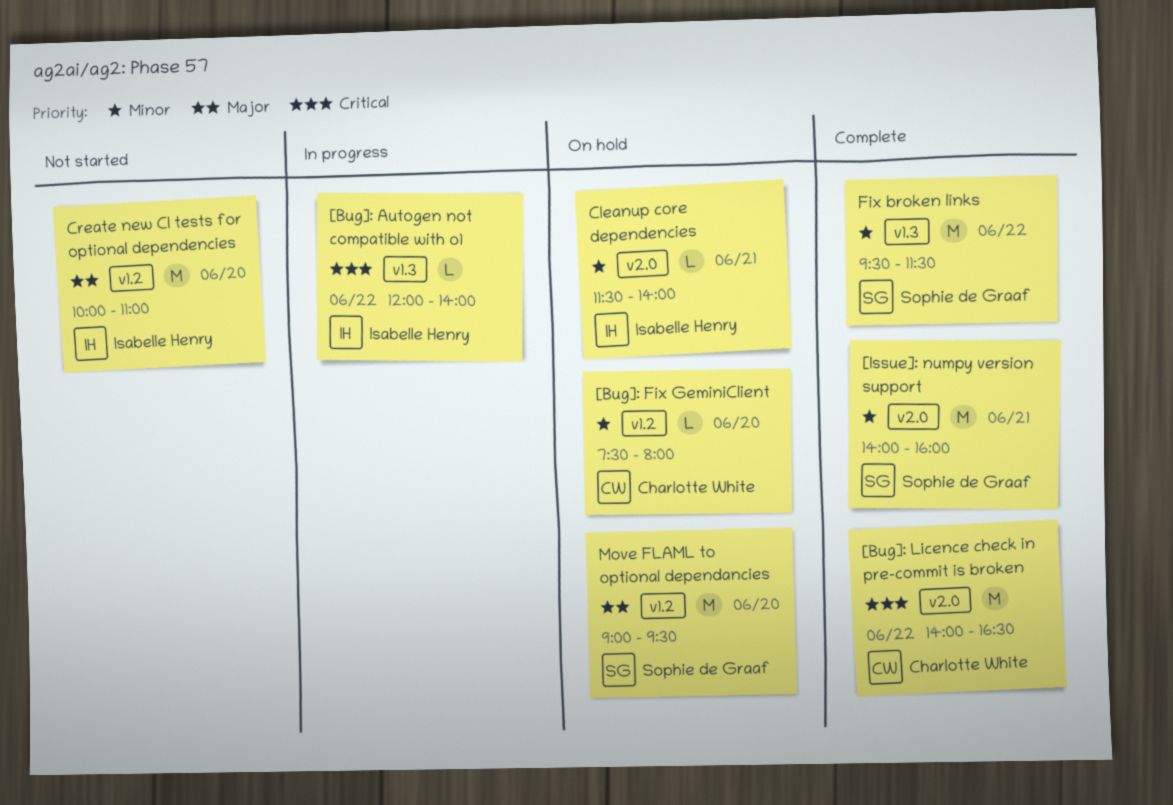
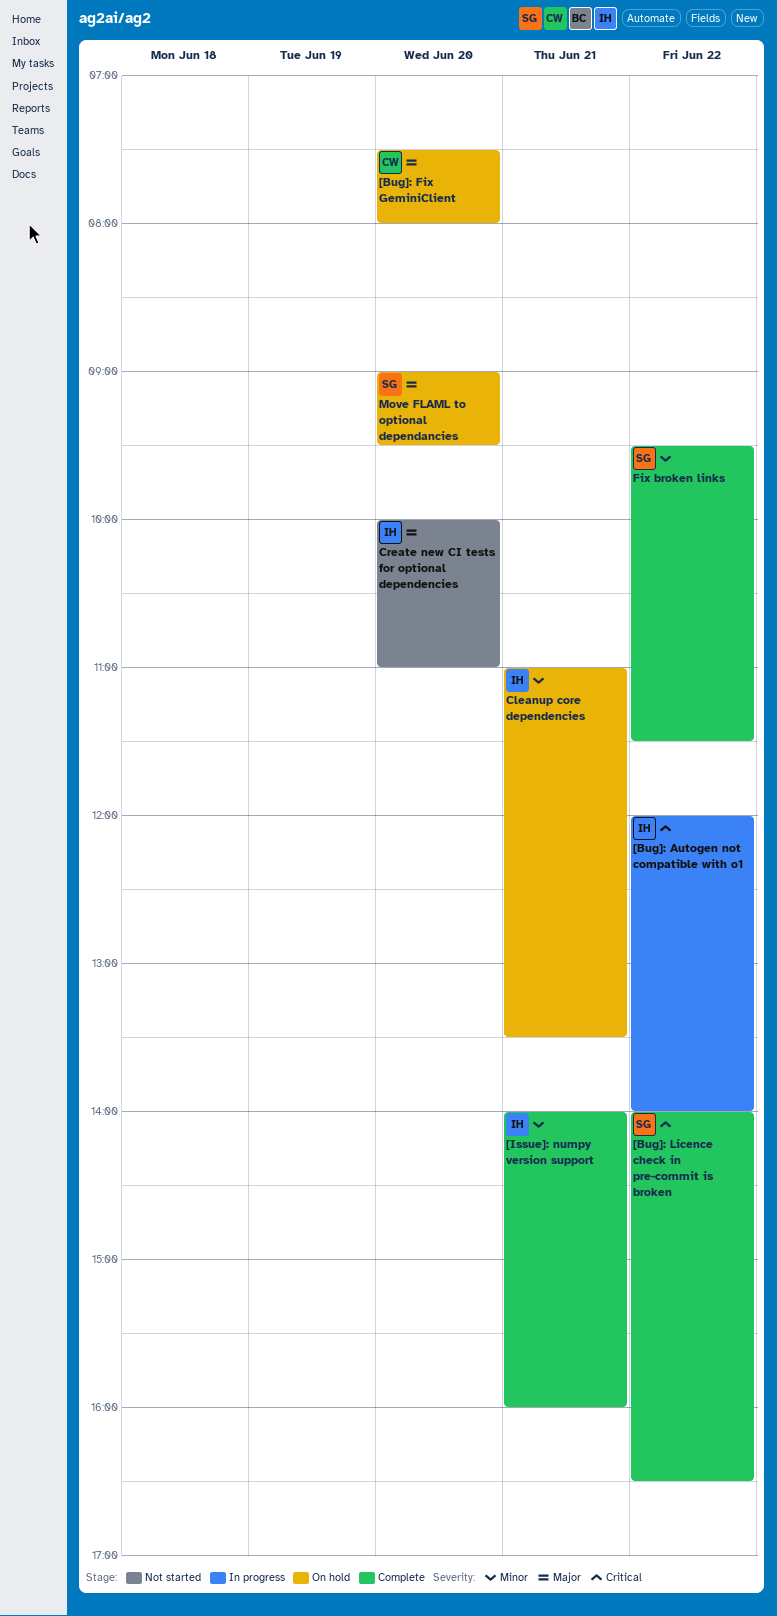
[Bug]: Fix GeminiClient, priority: Minor -> Major
[Bug]: Licence check in pre-commit is broken, owner: Charlotte White -> Sophie de Graaf
[Issue]: numpy version support, owner: Sophie de Graaf -> Isabelle Henry
Cleanup core dependencies, begins: 11:30 -> 11:00
Cleanup core dependencies, ends: 14:00 -> 13:30

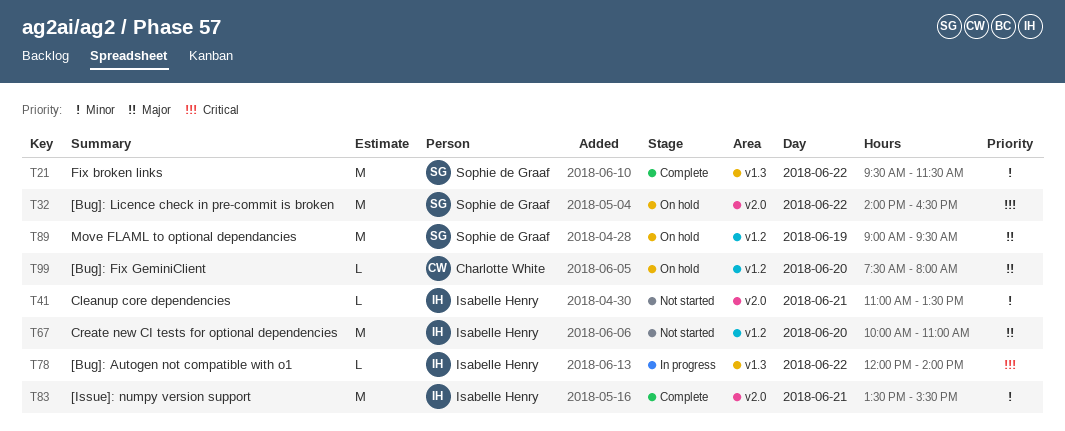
[Bug]: Licence check in pre-commit is broken, status: Complete -> On hold
[Issue]: numpy version support, begins: 14:00 -> 13:30
[Issue]: numpy version support, ends: 16:00 -> 15:30
Cleanup core dependencies, status: On hold -> Not started
Move FLAML to optional dependancies, day: Jun 20 -> Jun 19

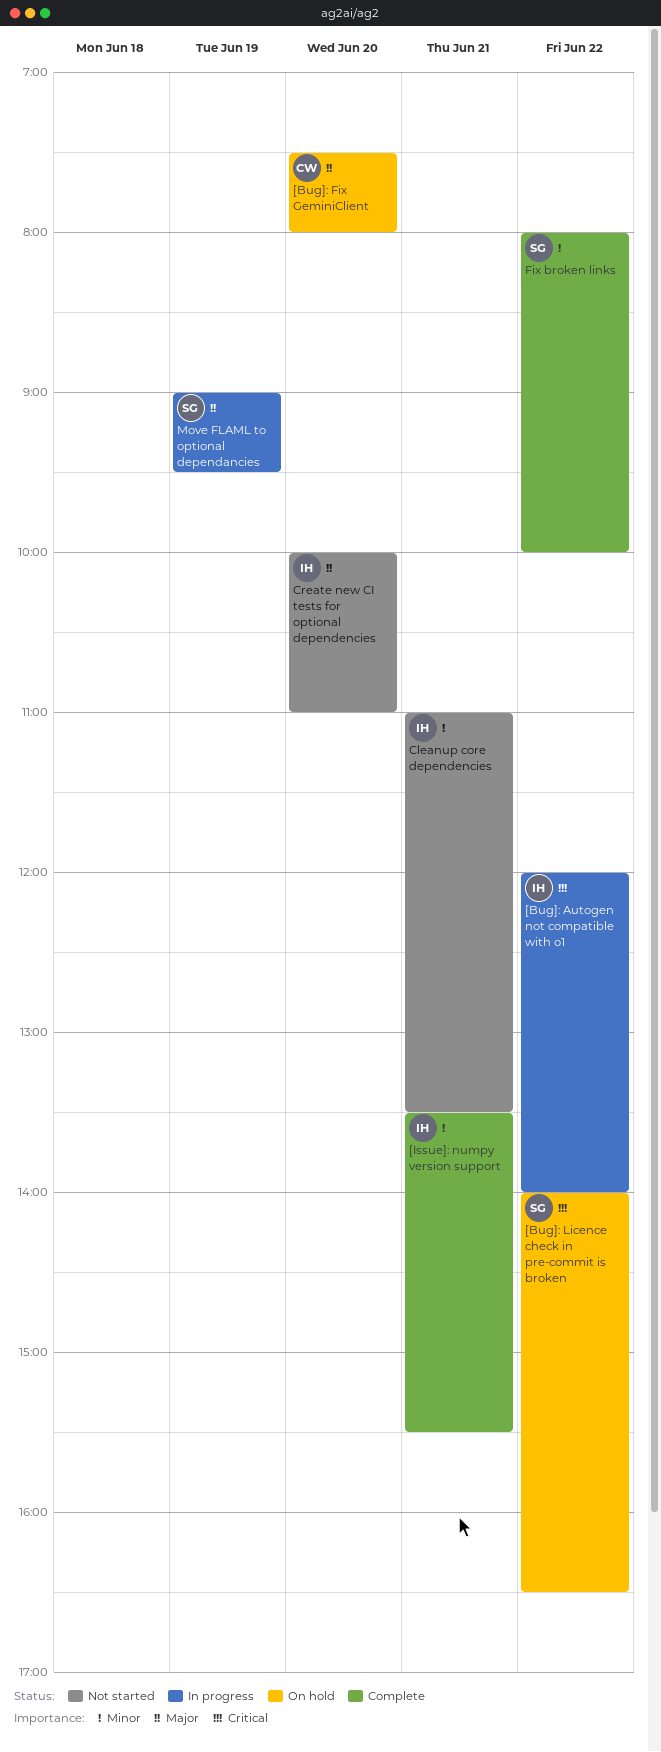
Fix broken links, begins: 09:30 -> 08:00
Fix broken links, ends: 11:30 -> 10:00
Move FLAML to optional dependancies, status: On hold -> In progress

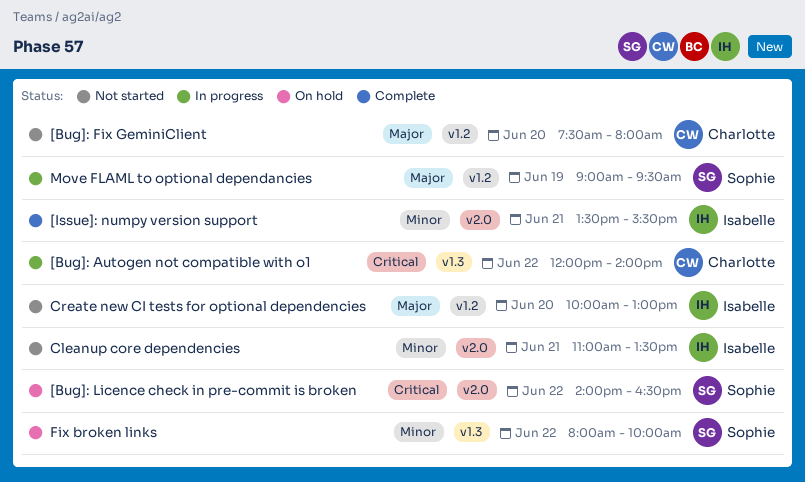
[Bug]: Autogen not compatible with o1, owner: Isabelle -> Charlotte
[Bug]: Fix GeminiClient, status: On hold -> Not started
Create new CI tests for optional dependencies, ends: 11:00 -> 13:00
Fix broken links, status: Complete -> On hold

